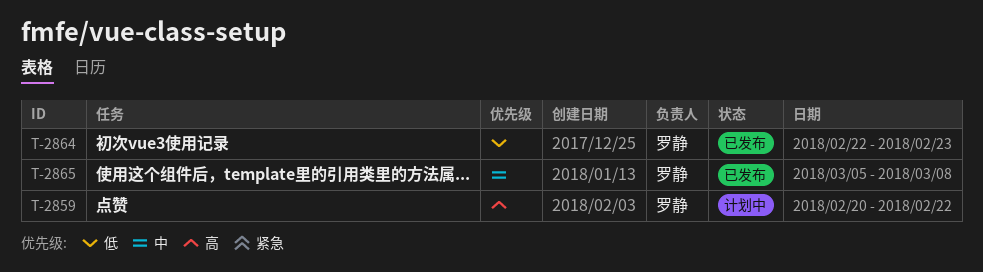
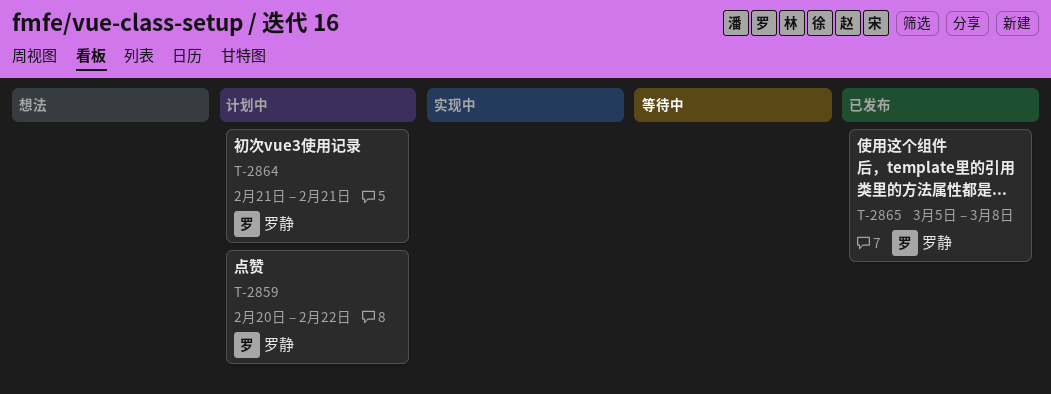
T-2864, status: 已发布 -> 计划中
T-2864, start: Feb 22 -> Feb 21
T-2864, due: Feb 23 -> Feb 21

